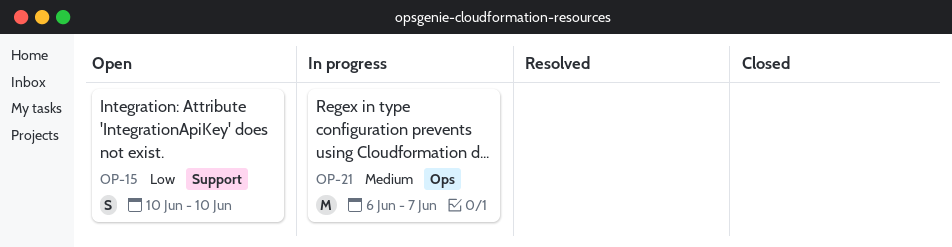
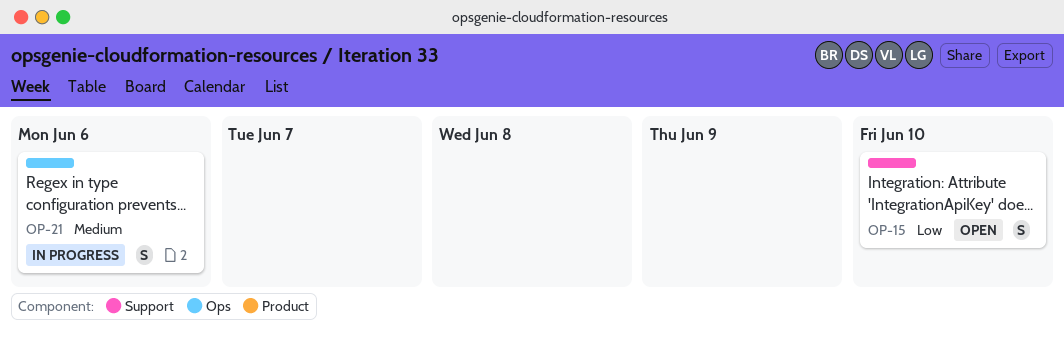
OP-21, estimate: M -> S
OP-21, due: Jun 7 -> Jun 6

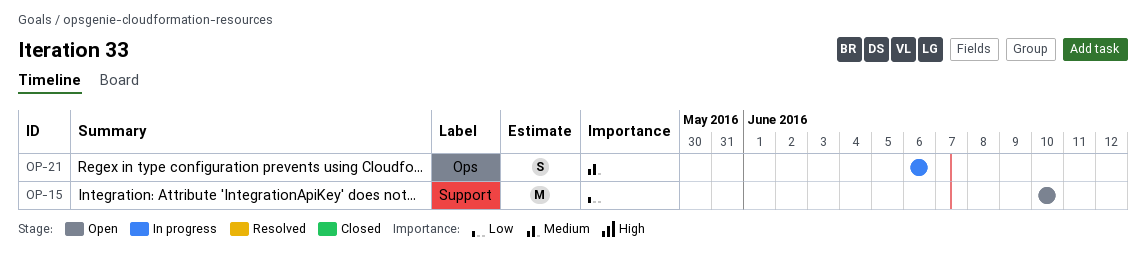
OP-15, estimate: S -> M

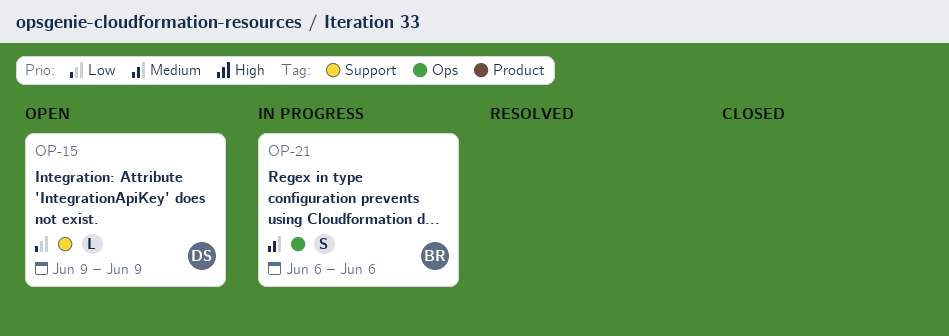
OP-15, estimate: M -> L
OP-15, start: Jun 10 -> Jun 9
OP-15, due: Jun 10 -> Jun 9

